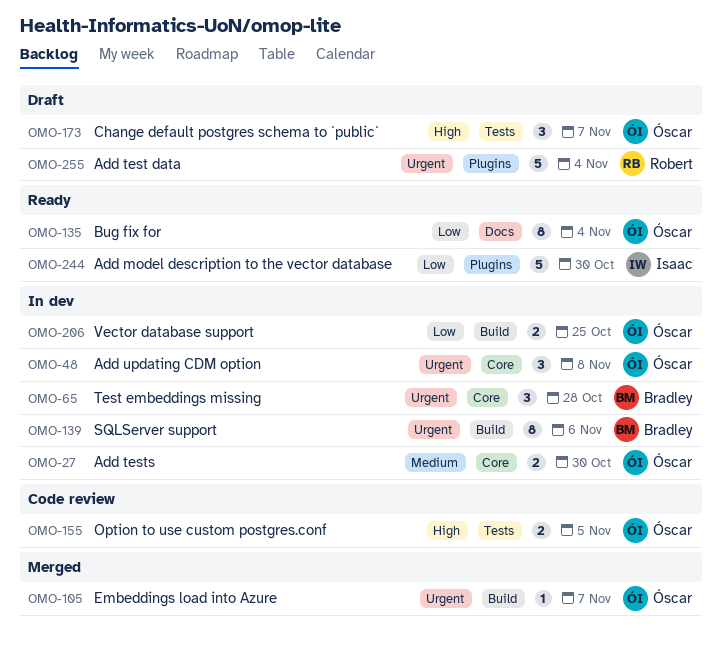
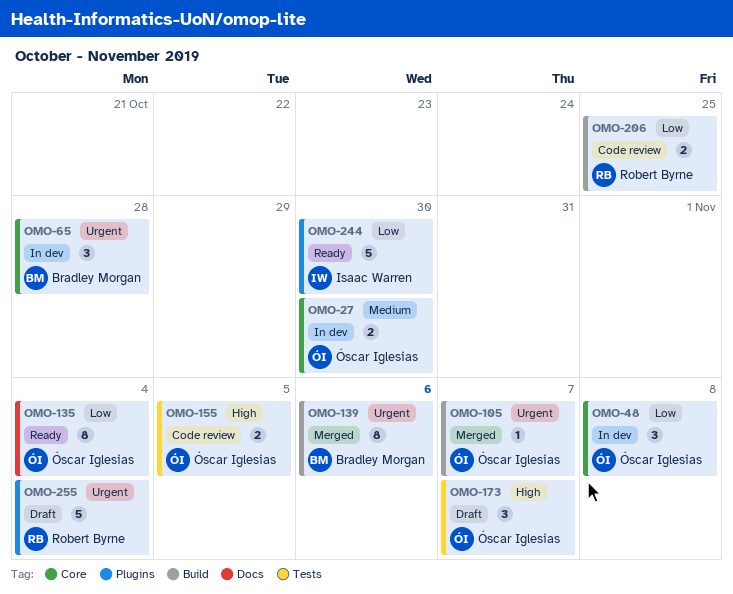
OMO-48, priority: Urgent -> Low
OMO-139, status: In dev -> Merged
OMO-206, status: In dev -> Code review
OMO-206, owner: Óscar Iglesias -> Robert Byrne

